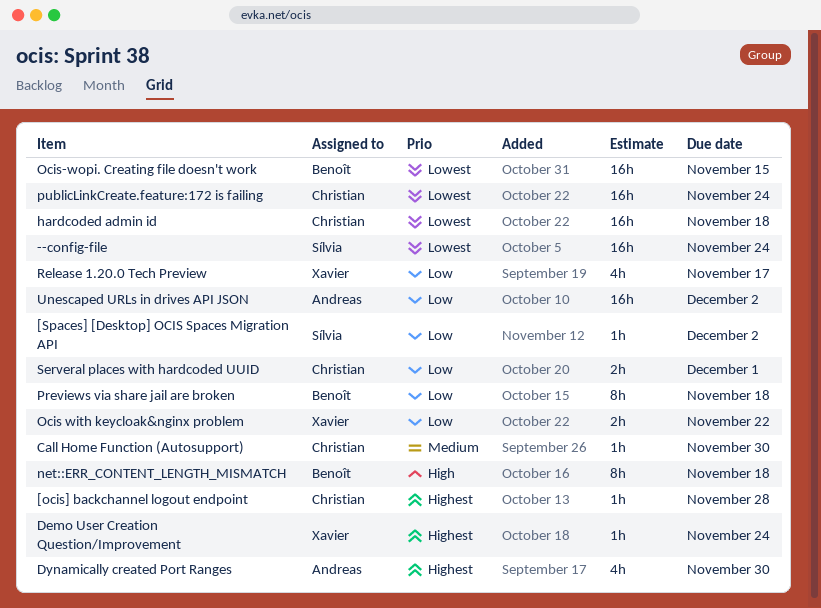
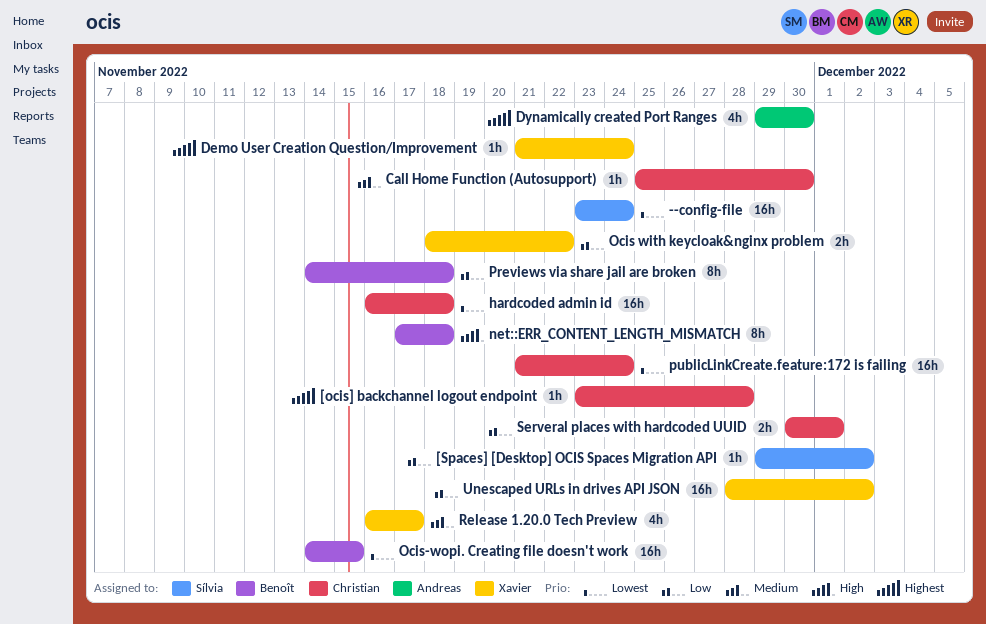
Release 1.20.0 Tech Preview, priority: Low -> Medium
Unescaped URLs in drives API JSON, owner: Andreas -> Xavier

